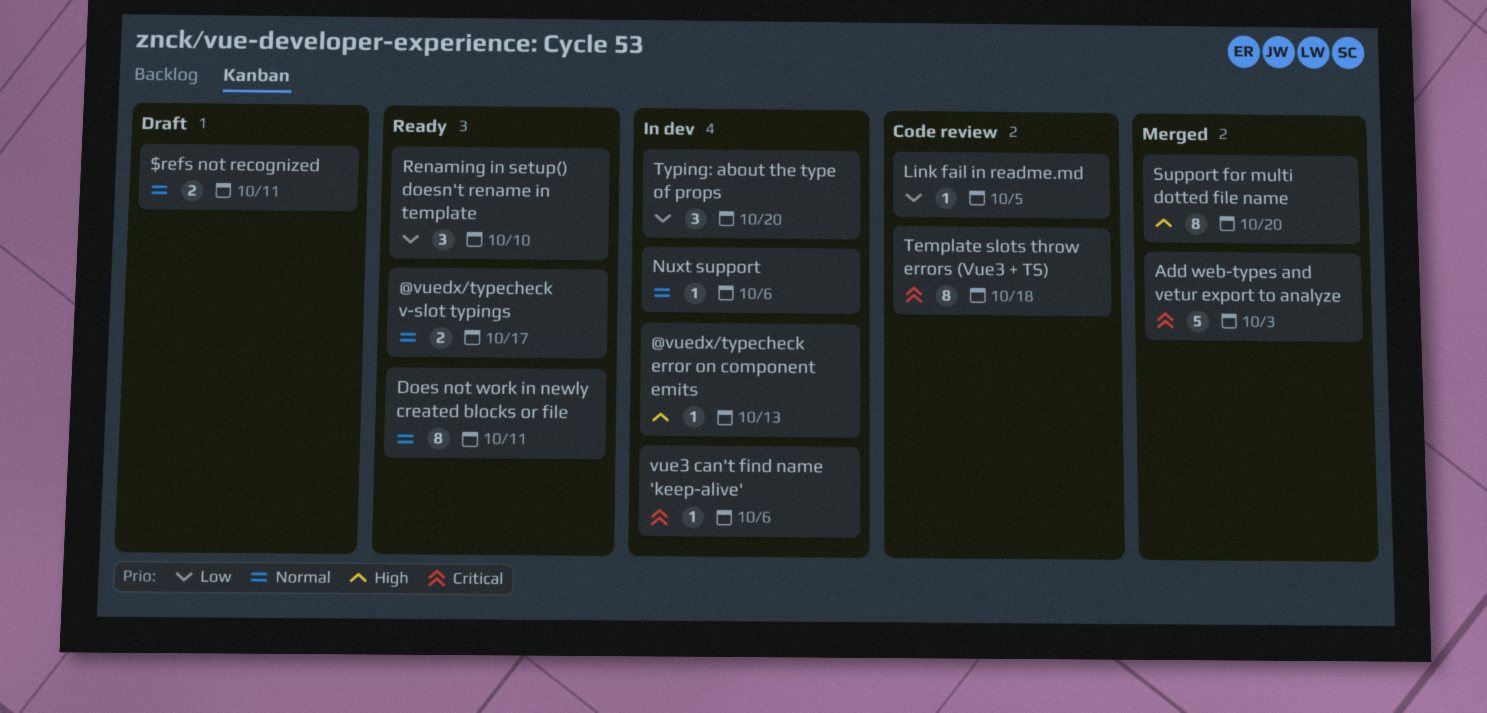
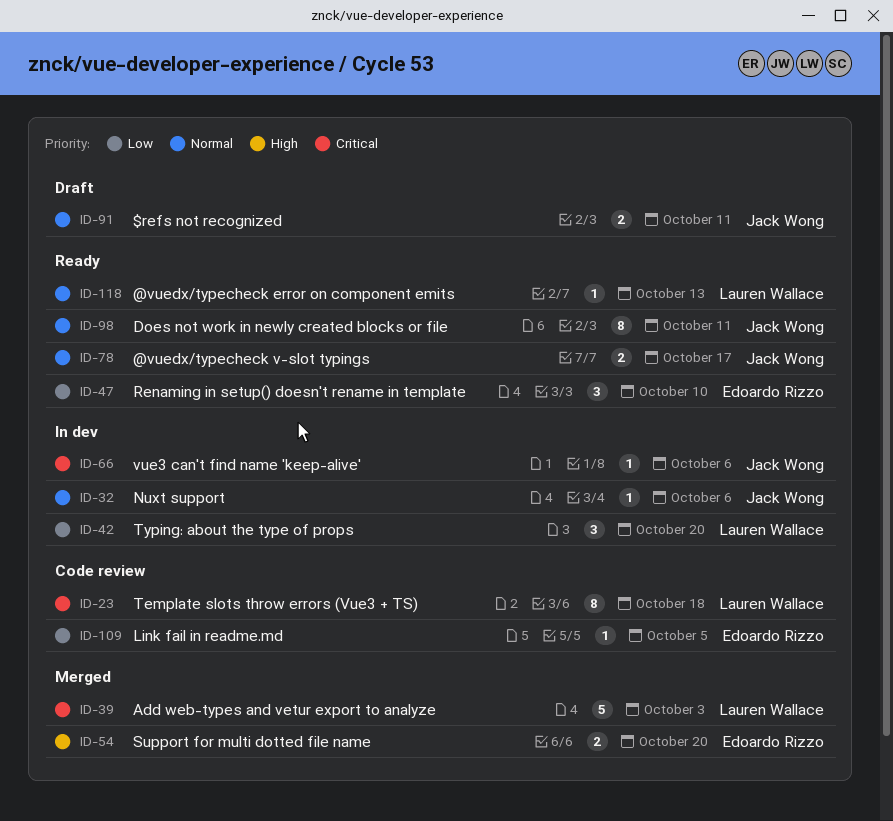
@vuedx/typecheck error on component emits, status: In dev -> Ready
@vuedx/typecheck error on component emits, priority: High -> Normal
Support for multi dotted file name, estimate: 8 -> 2

